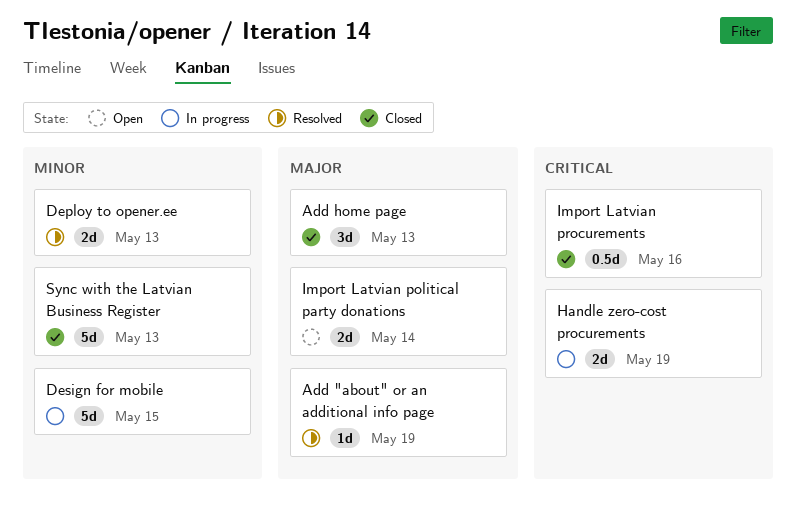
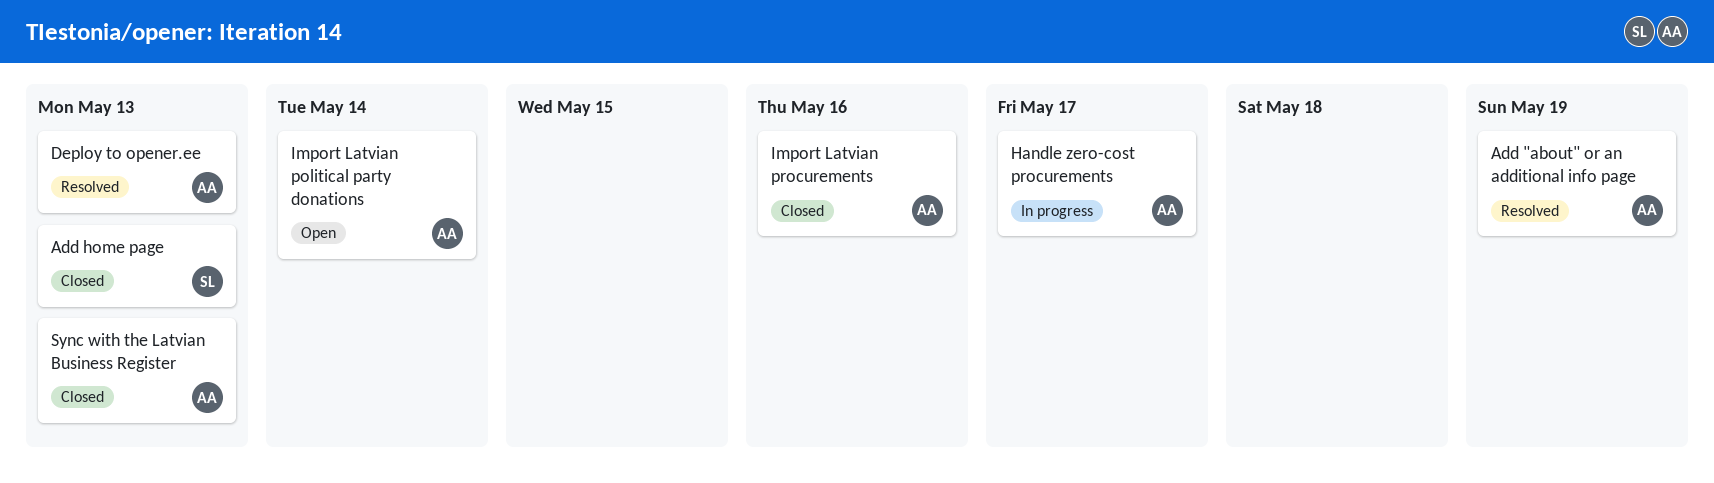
Design for mobile: present -> none
Handle zero-cost procurements, due: May 19 -> May 17

